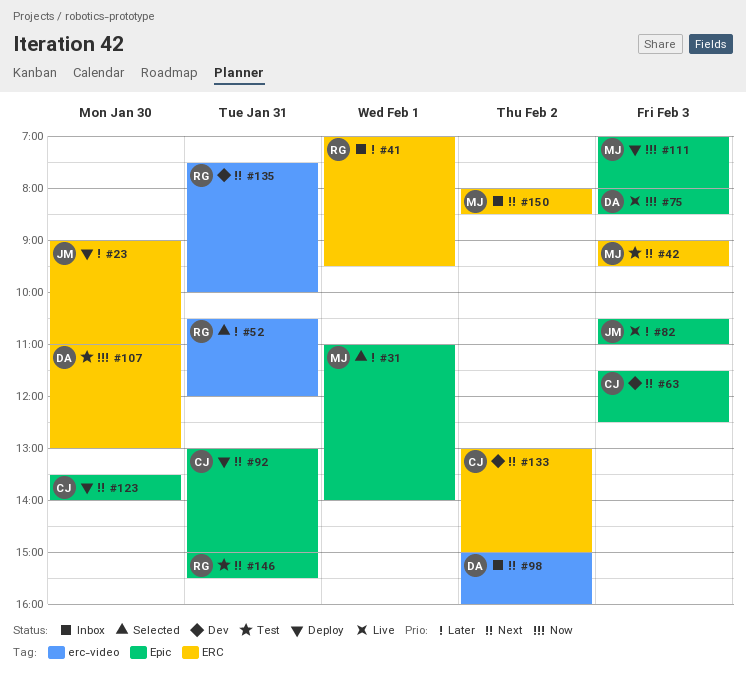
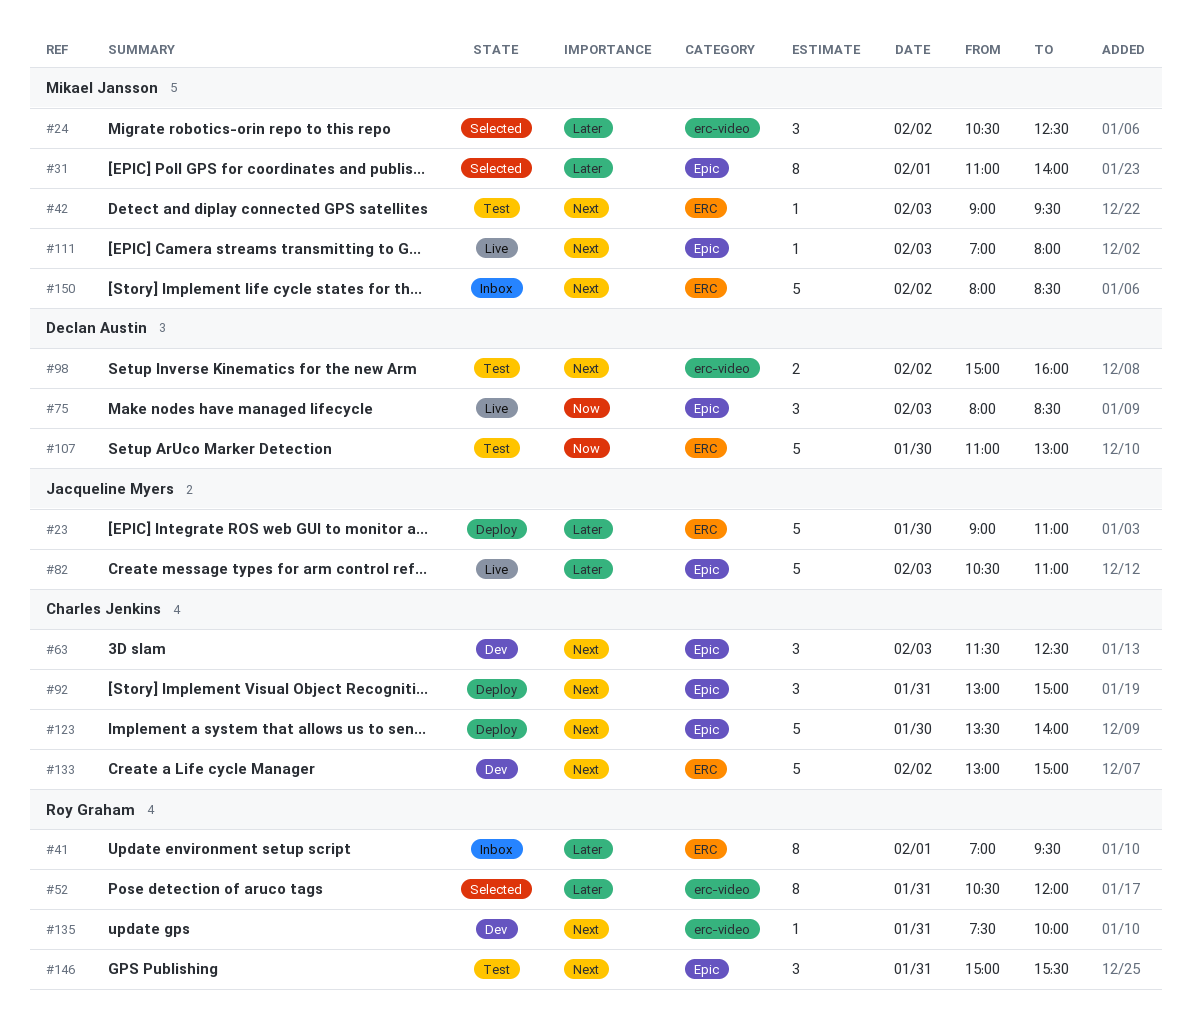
#24: none -> present
#98, status: Inbox -> Test
#111, status: Deploy -> Live
#111, priority: Now -> Next

